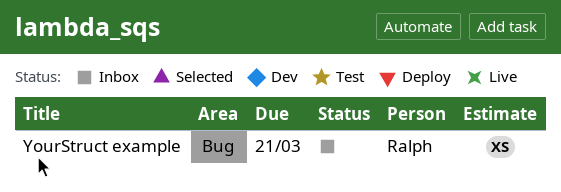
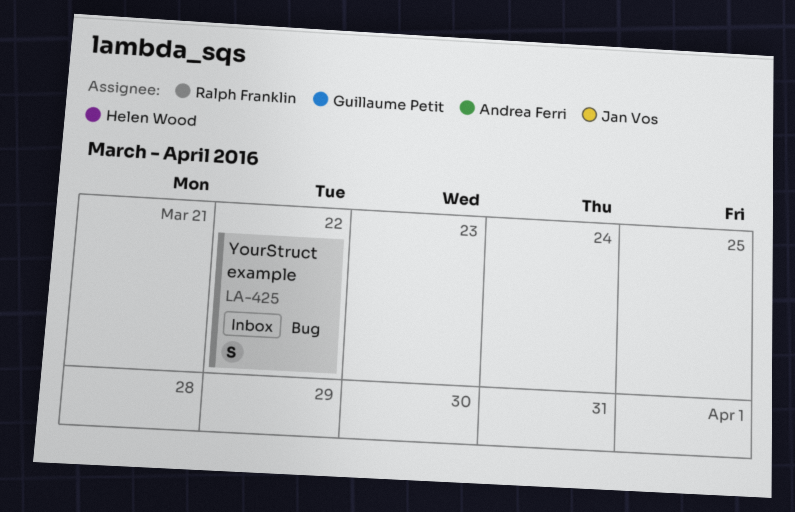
YourStruct example, estimate: XS -> S
YourStruct example, due: Mar 21 -> Mar 22

